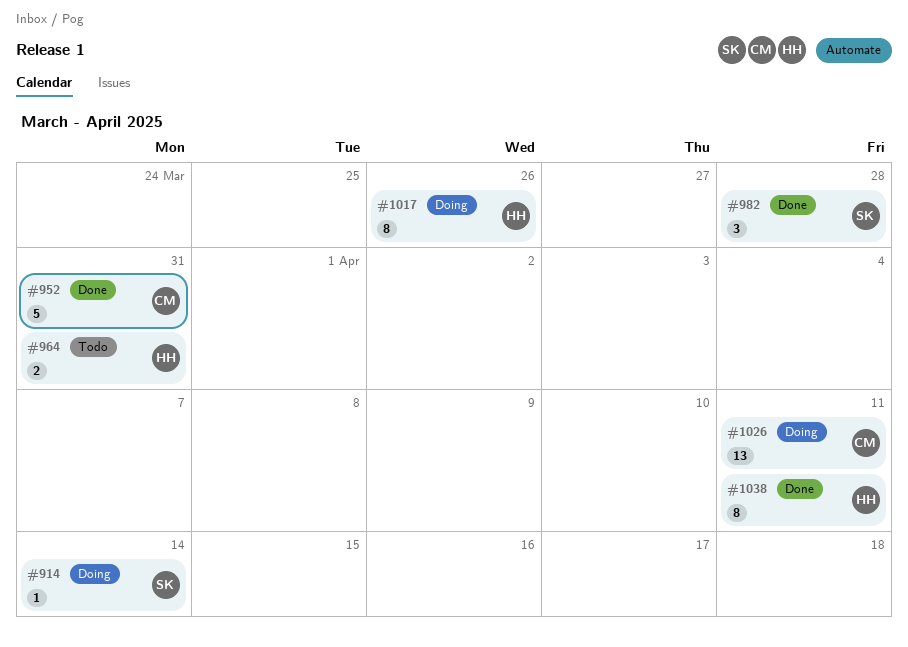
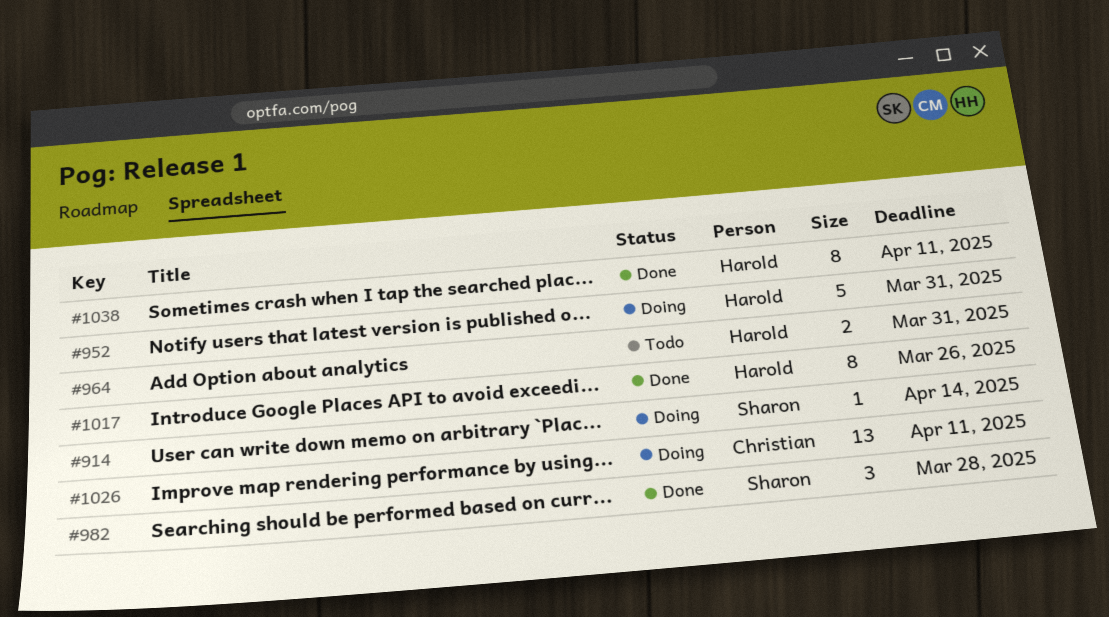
#952, status: Done -> Doing
#952, owner: Christian -> Harold
#1017, status: Doing -> Done

